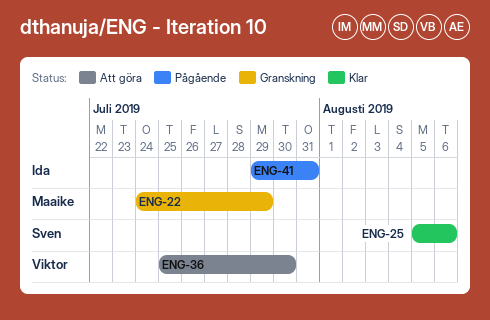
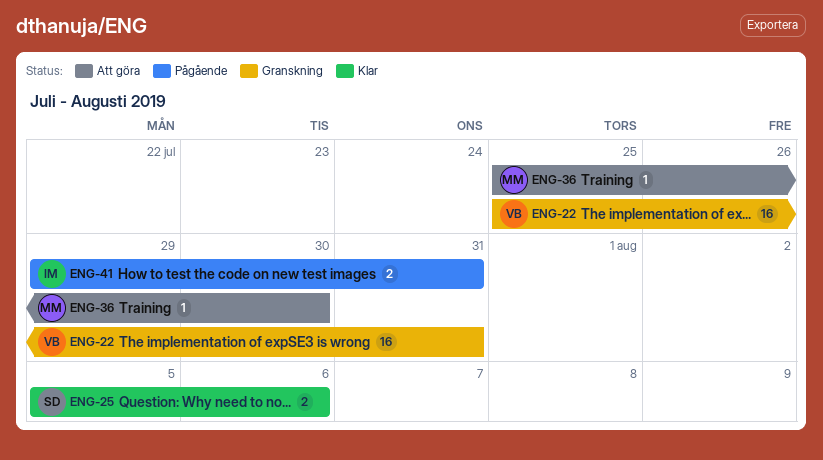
ENG-22, owner: Maaike -> Viktor
ENG-22, start: Jul 24 -> Jul 25
ENG-22, due: Jul 29 -> Jul 31
ENG-36, owner: Viktor -> Maaike

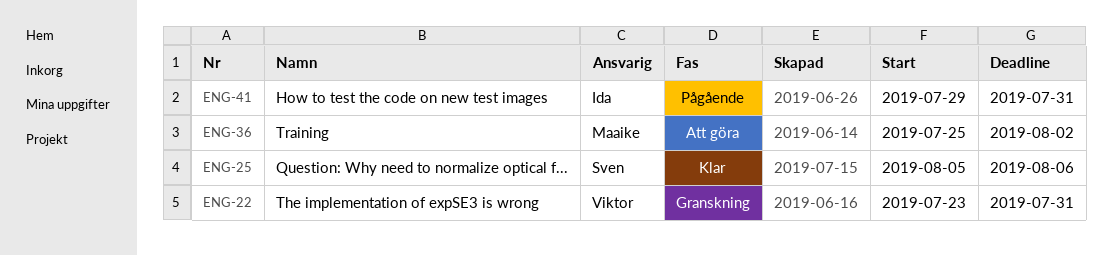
ENG-22, start: Jul 25 -> Jul 23
ENG-36, due: Jul 30 -> Aug 2

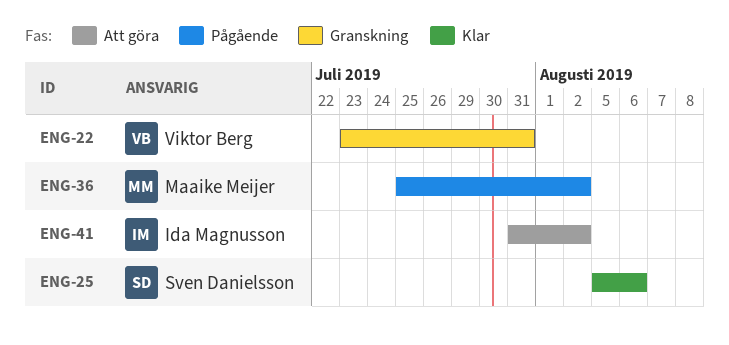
ENG-36, status: Att göra -> Pågående
ENG-41, status: Pågående -> Att göra
ENG-41, start: Jul 29 -> Jul 31
ENG-41, due: Jul 31 -> Aug 2

